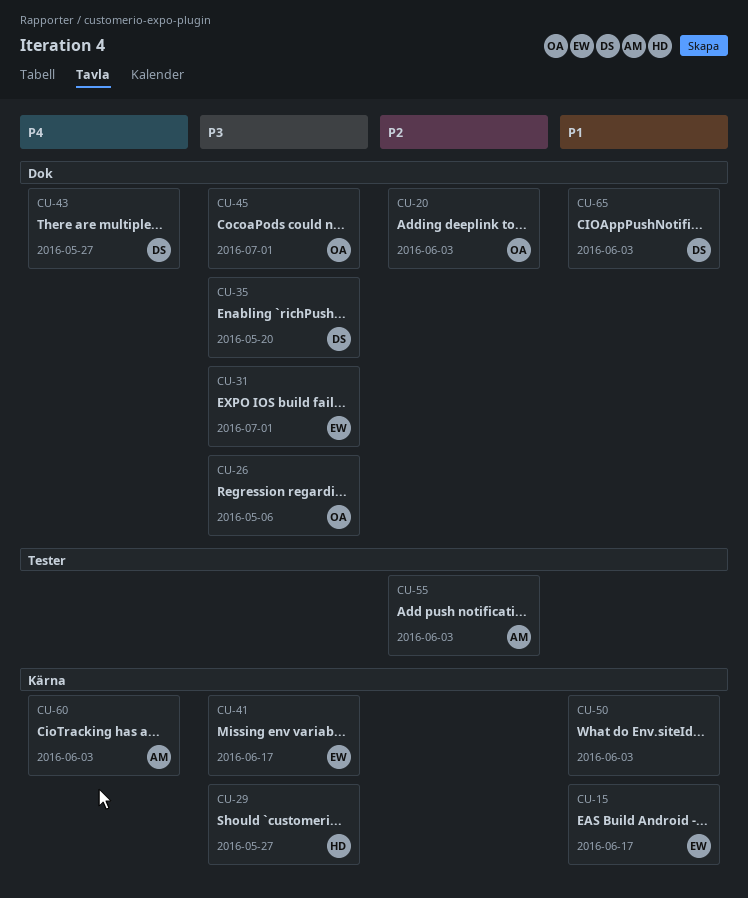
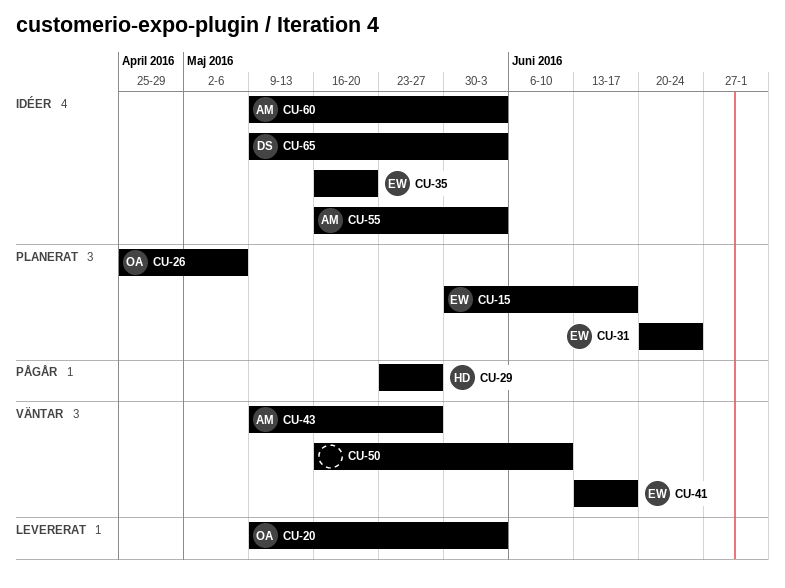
CU-31, due: Jul 1 -> Jun 24
CU-35, owner: DS -> EW
CU-43, owner: DS -> AM
CU-45: present -> none
CU-50, due: Jun 3 -> Jun 10

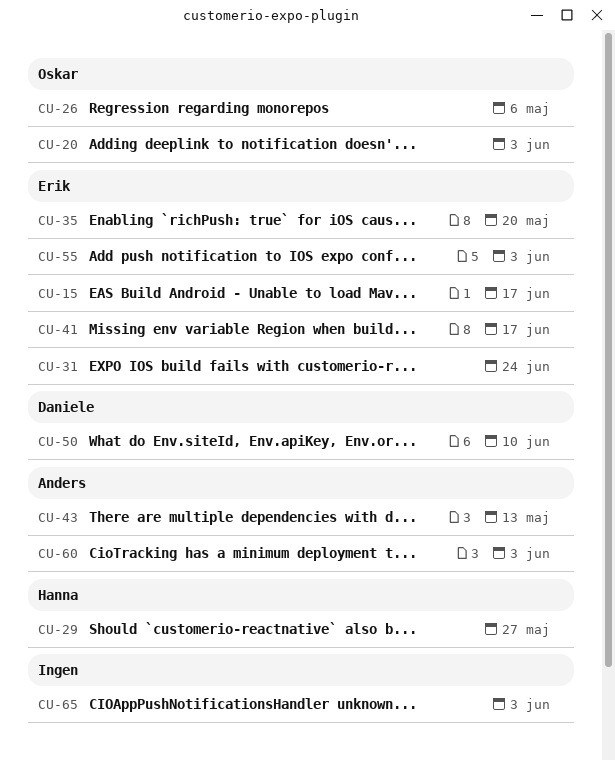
CU-43, due: May 27 -> May 13
CU-50, owner: none -> Daniele
CU-55, owner: Anders -> Erik
CU-65, owner: Daniele -> none

